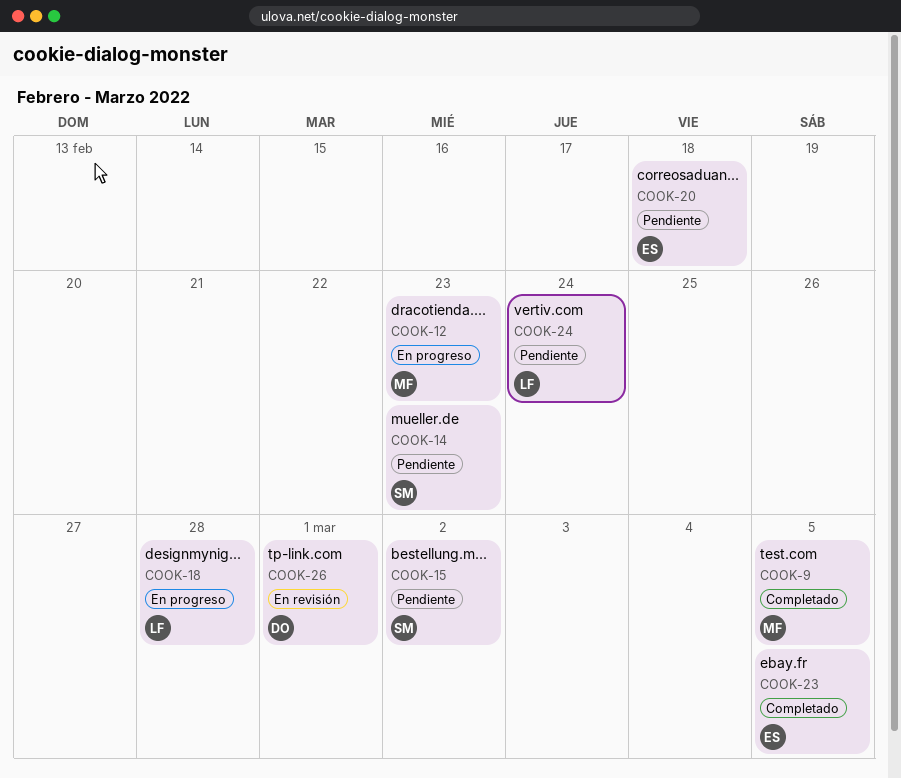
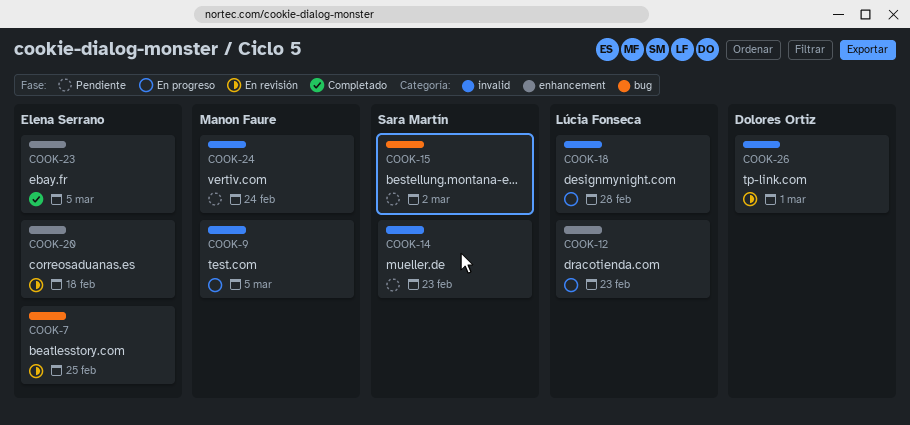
COOK-7: none -> present
COOK-9, status: Completado -> En progreso
COOK-12, owner: Manon Faure -> Lúcia Fonseca
COOK-20, status: Pendiente -> En revisión
COOK-24, owner: Lúcia Fonseca -> Manon Faure

